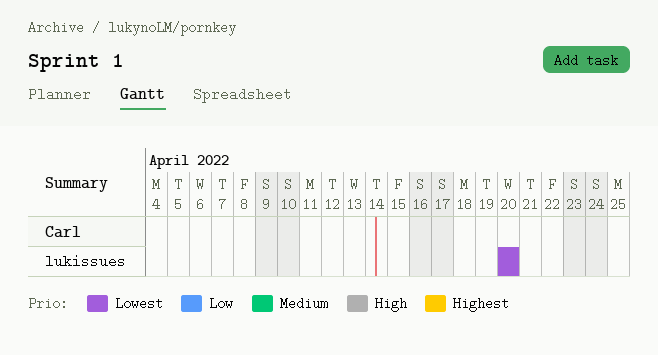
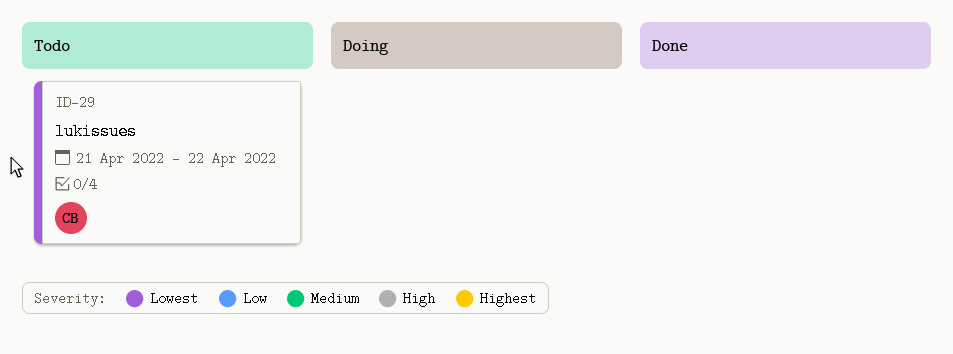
lukissues, start: Apr 20 -> Apr 21
lukissues, due: Apr 20 -> Apr 22

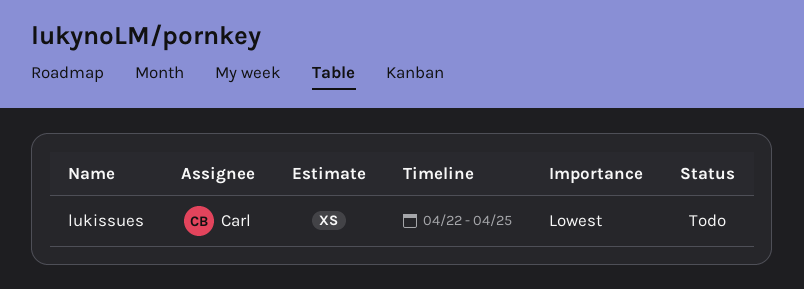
lukissues, start: Apr 21 -> Apr 22
lukissues, due: Apr 22 -> Apr 25

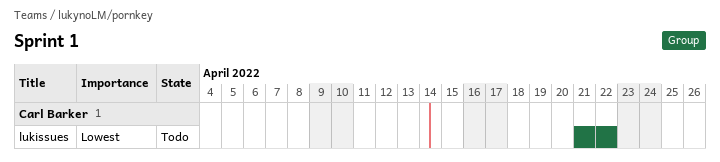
lukissues, start: Apr 22 -> Apr 21
lukissues, due: Apr 25 -> Apr 22

